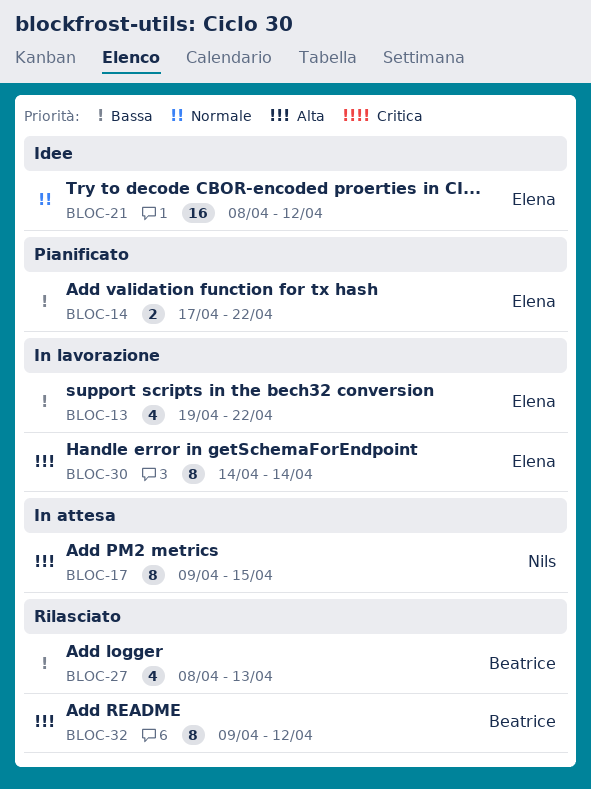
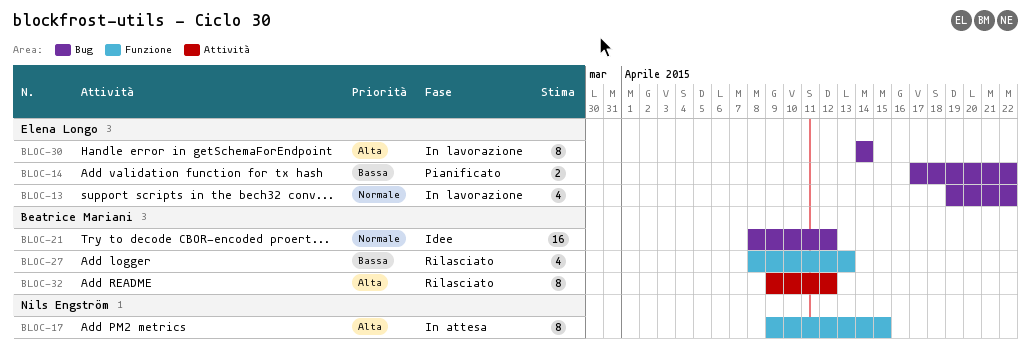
BLOC-13, priority: Bassa -> Normale
BLOC-21, owner: Elena Longo -> Beatrice Mariani

